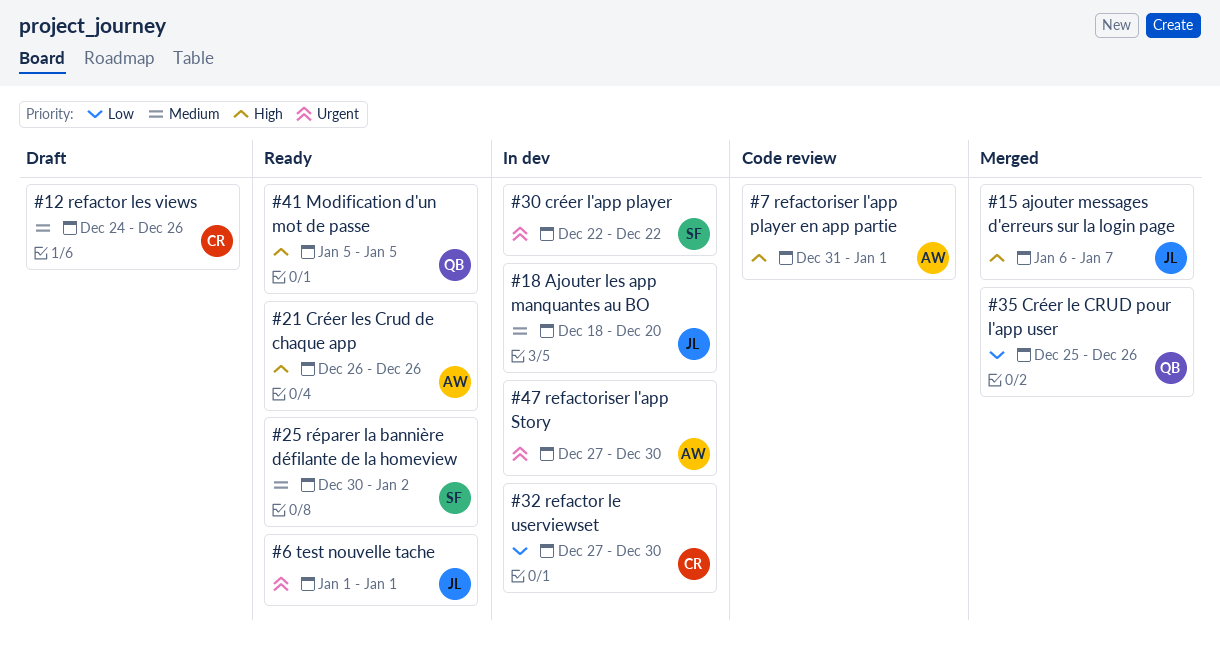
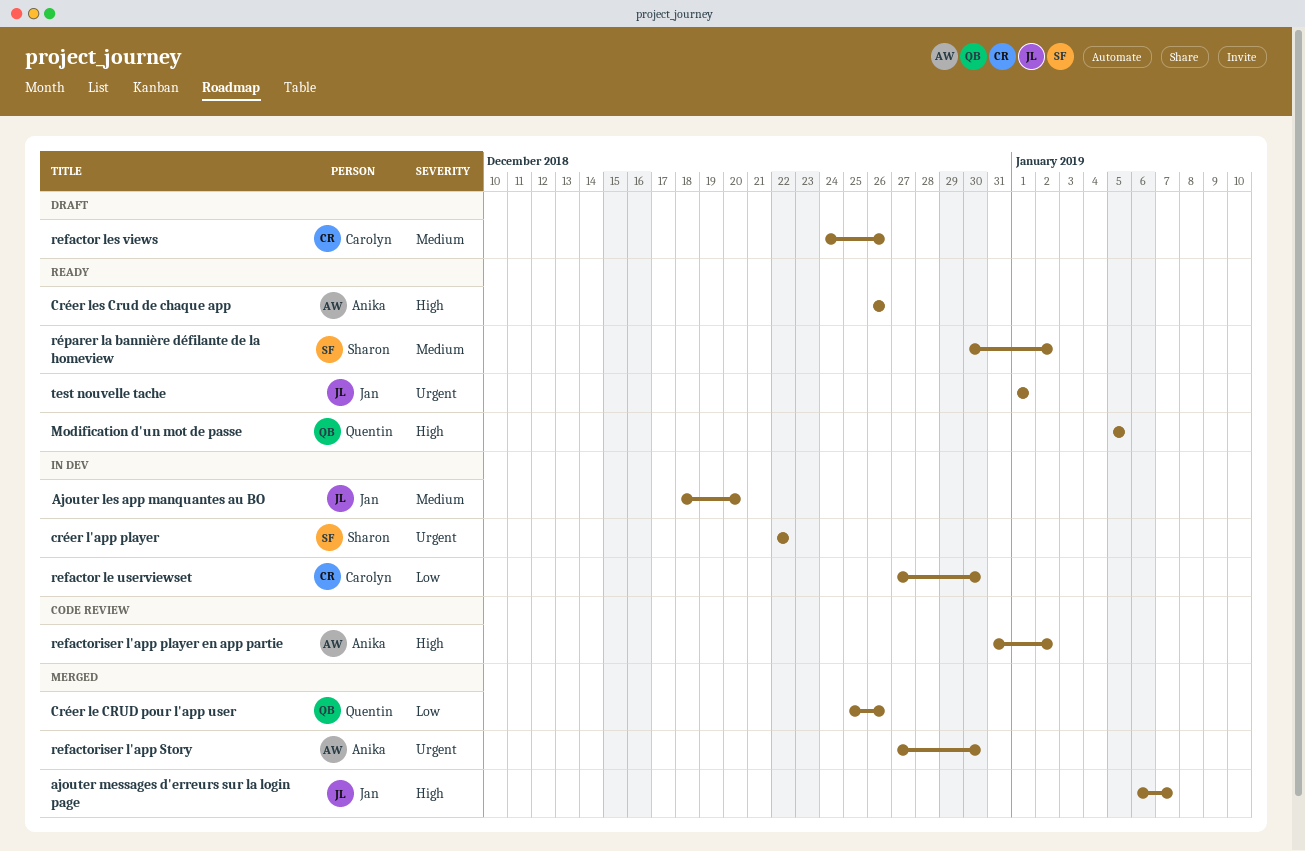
refactoriser l'app player en app partie, due: Jan 1 -> Jan 2
refactoriser l'app Story, status: In dev -> Merged

